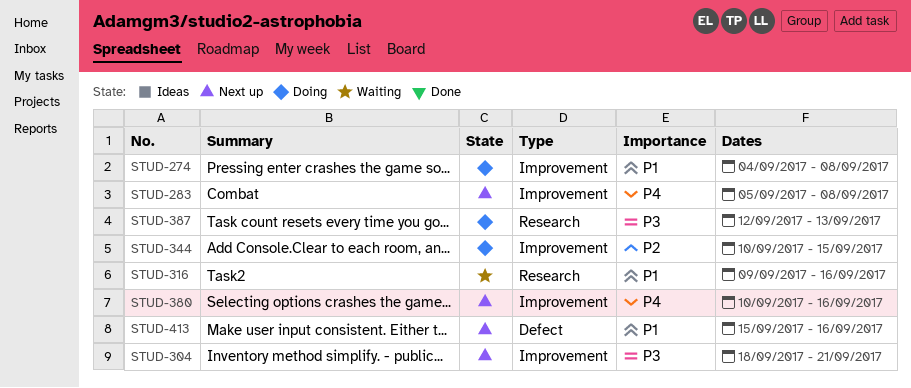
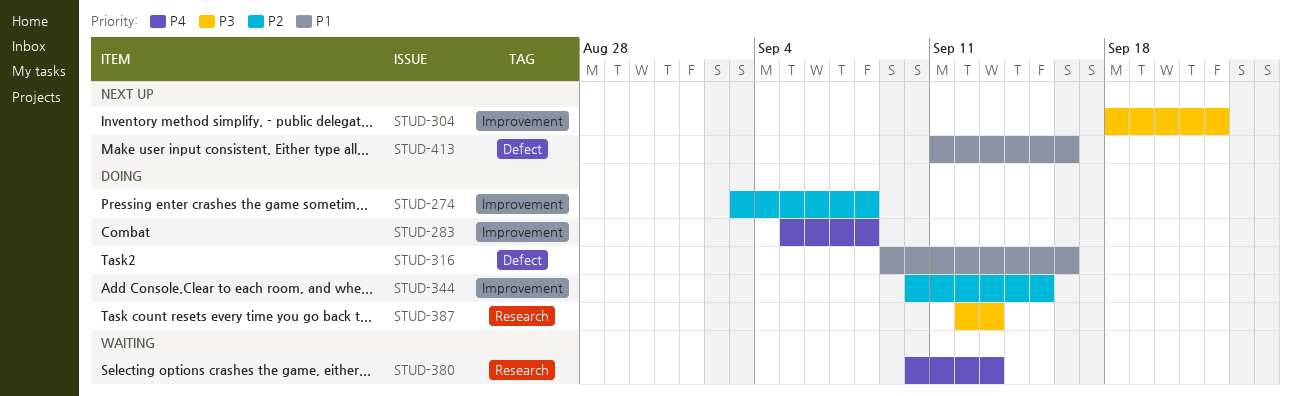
STUD-274, priority: P1 -> P2
STUD-274, start: Sep 4 -> Sep 3
STUD-283, status: Next up -> Doing
STUD-304, due: Sep 21 -> Sep 22
STUD-316, status: Waiting -> Doing
STUD-316, label: Research -> Defect
STUD-380, status: Next up -> Waiting
STUD-380, label: Improvement -> Research
STUD-380, due: Sep 16 -> Sep 13
STUD-413, start: Sep 15 -> Sep 11

